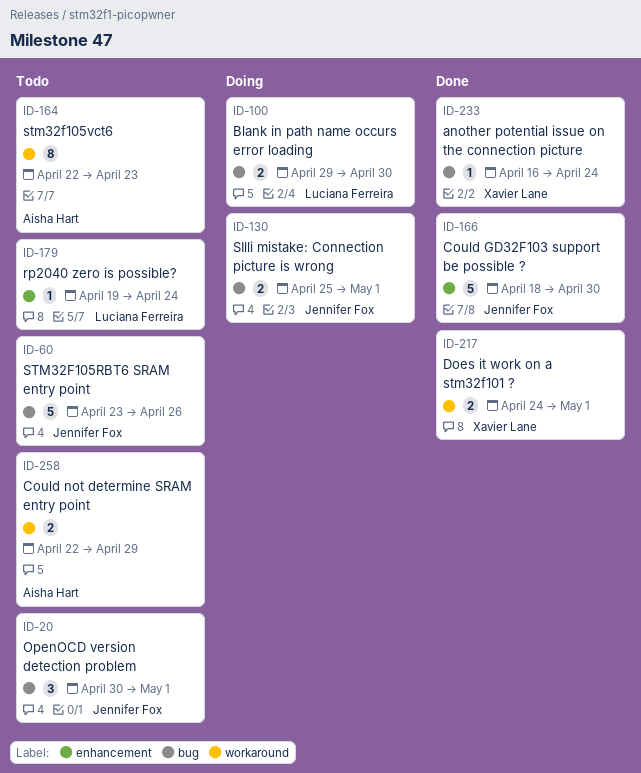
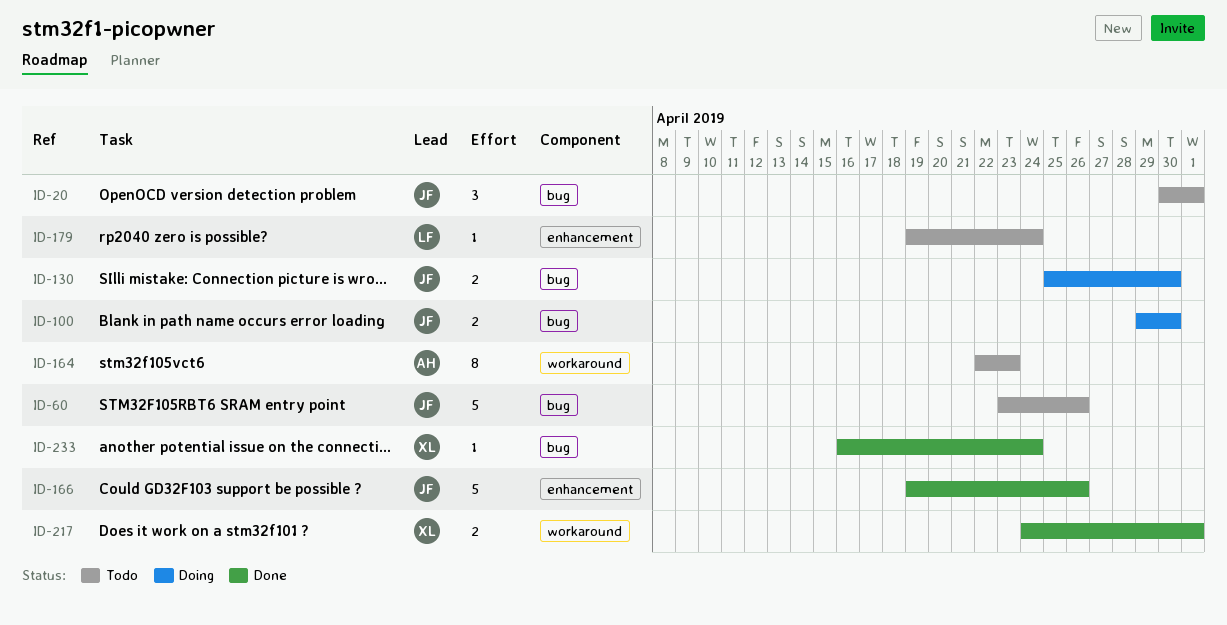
ID-100, owner: Luciana Ferreira -> Jennifer Fox
ID-130, due: May 1 -> Apr 30
ID-166, start: Apr 18 -> Apr 19
ID-166, due: Apr 30 -> Apr 26
ID-258: present -> none

